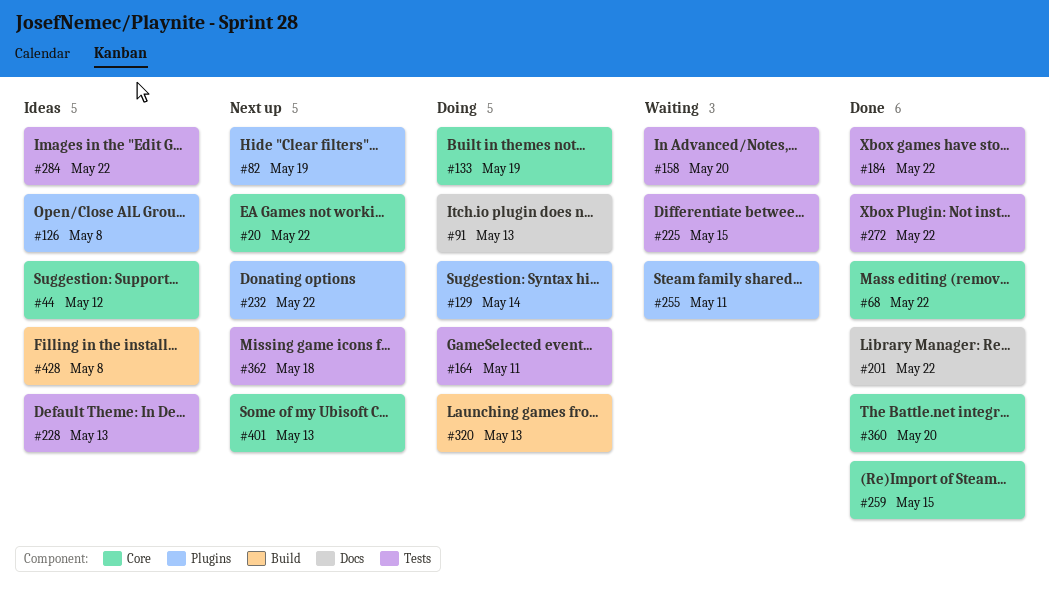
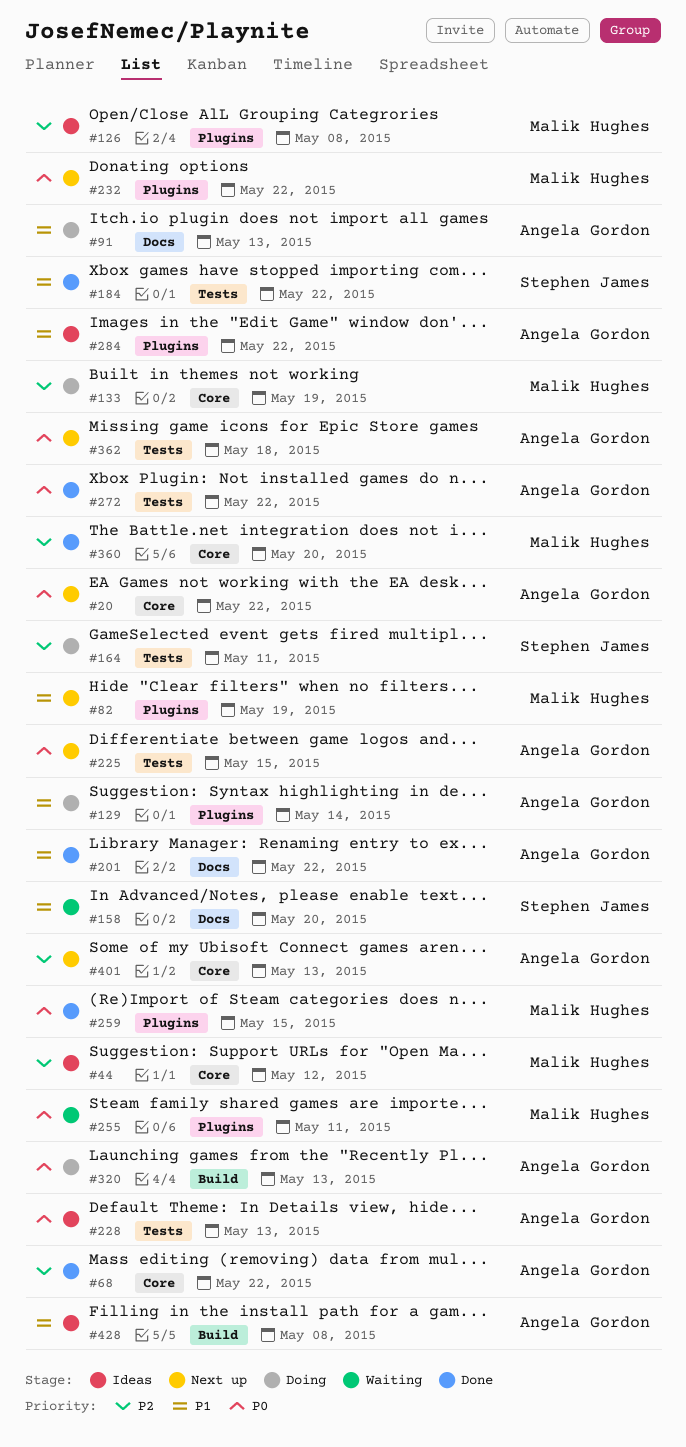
#158, label: Tests -> Docs
#225, status: Waiting -> Next up
#259, label: Core -> Plugins
#284, label: Tests -> Plugins

